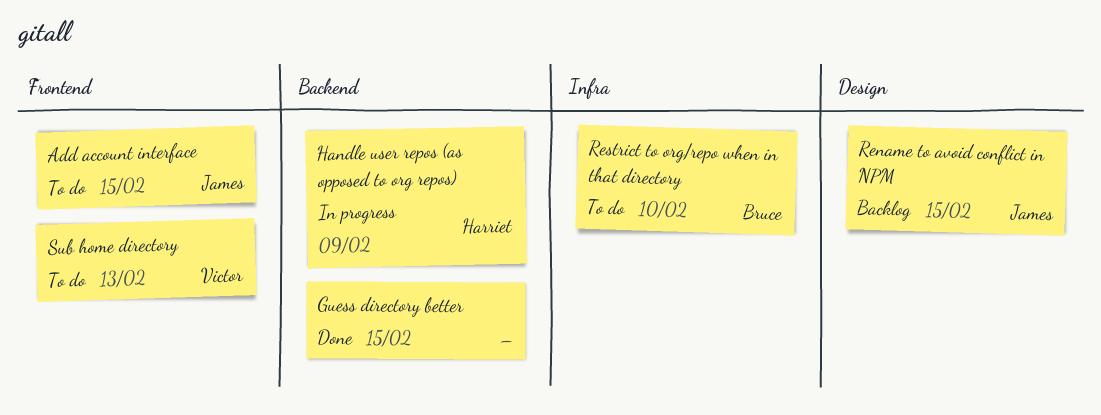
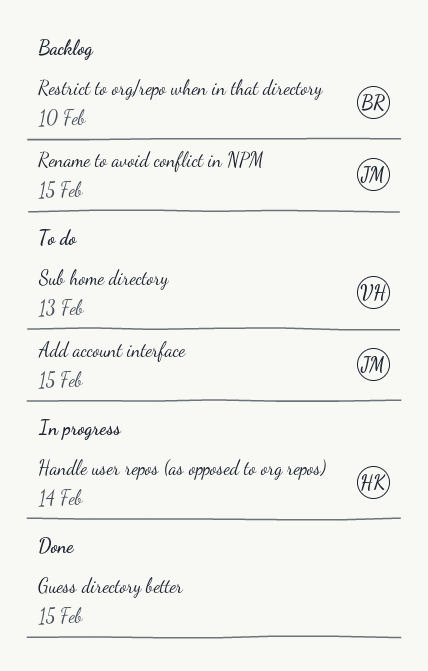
Handle user repos (as opposed to org repos), due: Feb 9 -> Feb 14
Restrict to org/repo when in that directory, status: To do -> Backlog

